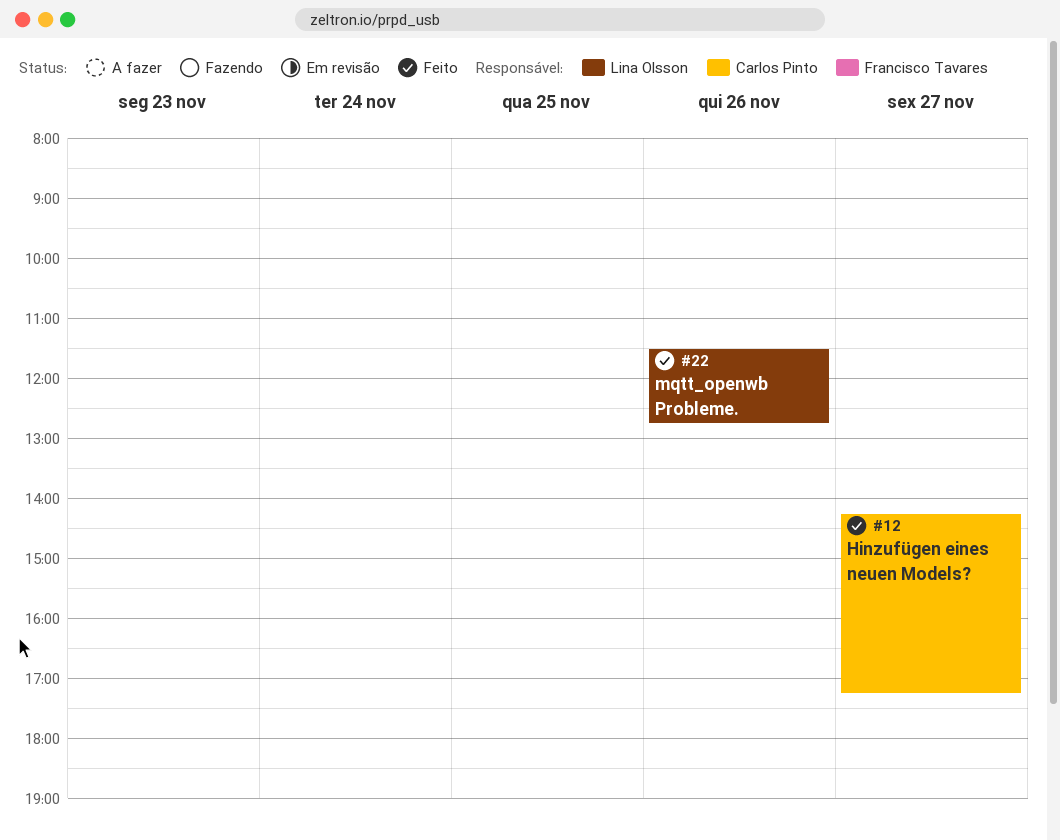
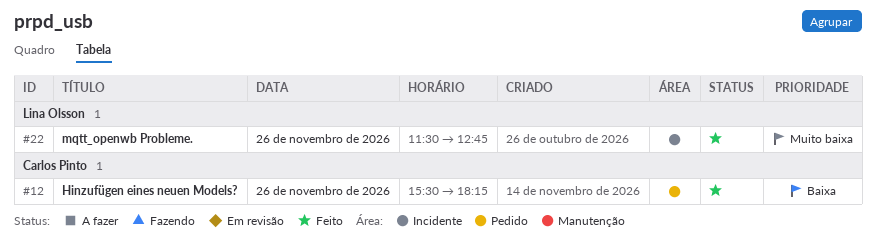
#12, day: Nov 27 -> Nov 26
#12, begins: 14:15 -> 15:30
#12, ends: 17:15 -> 18:15

